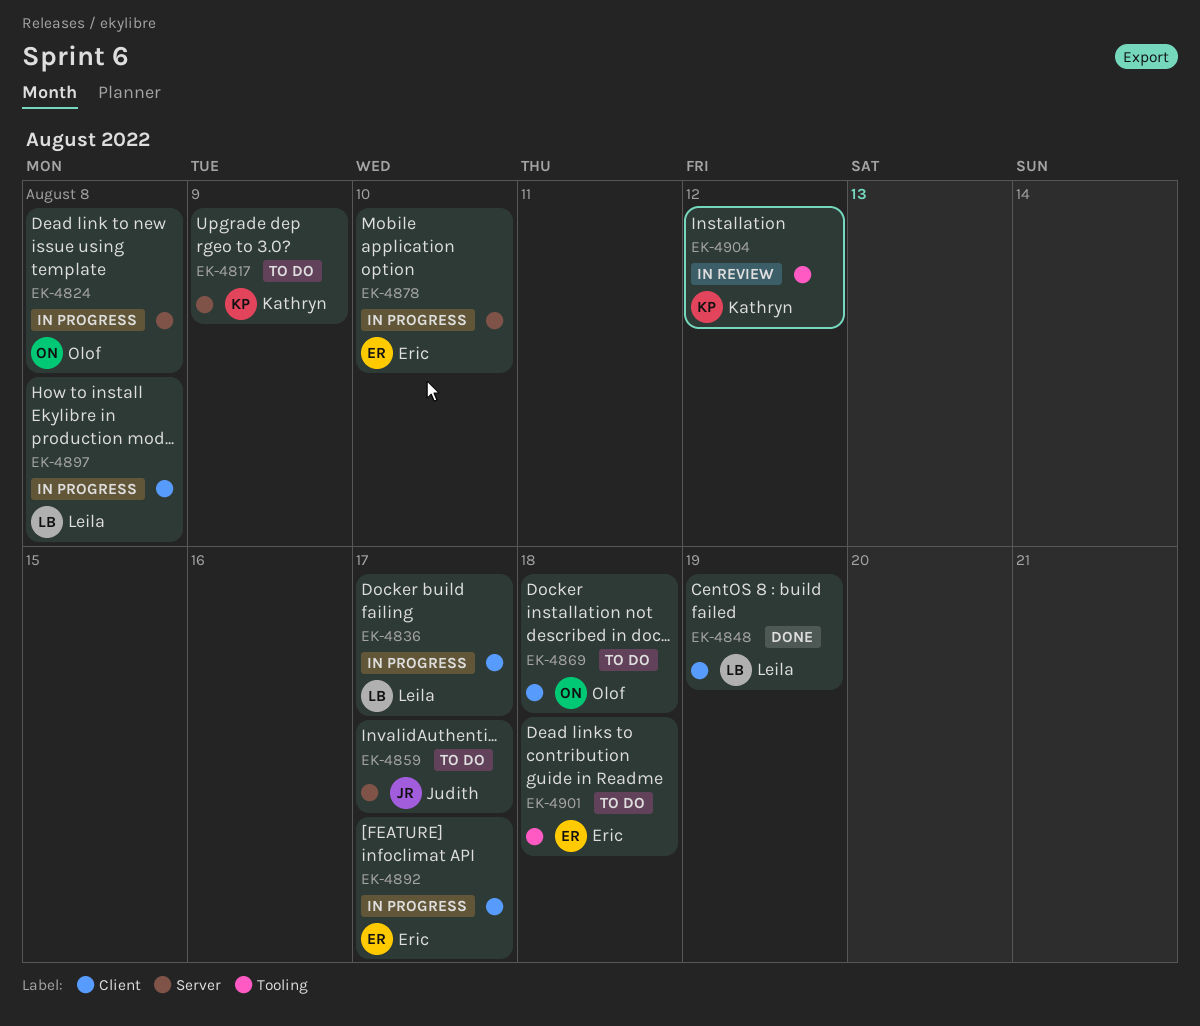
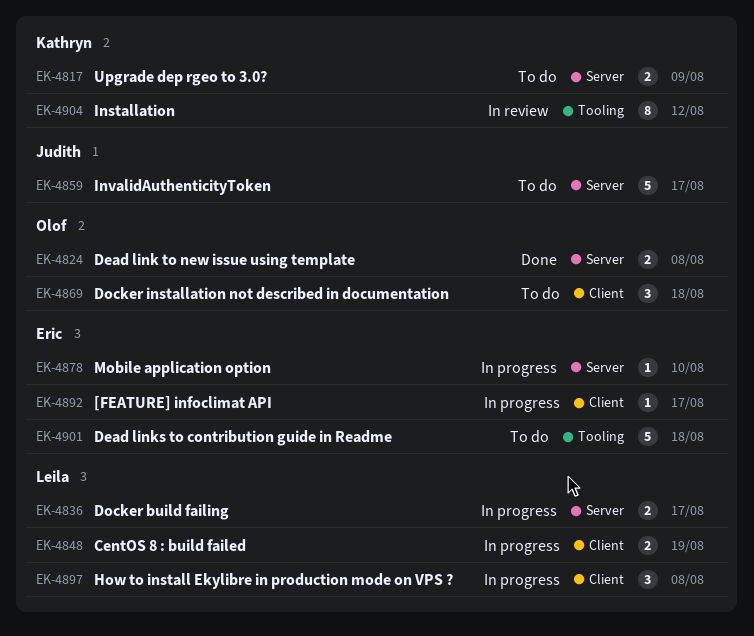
EK-4824, status: In progress -> Done
EK-4836, label: Client -> Server
EK-4848, status: Done -> In progress

